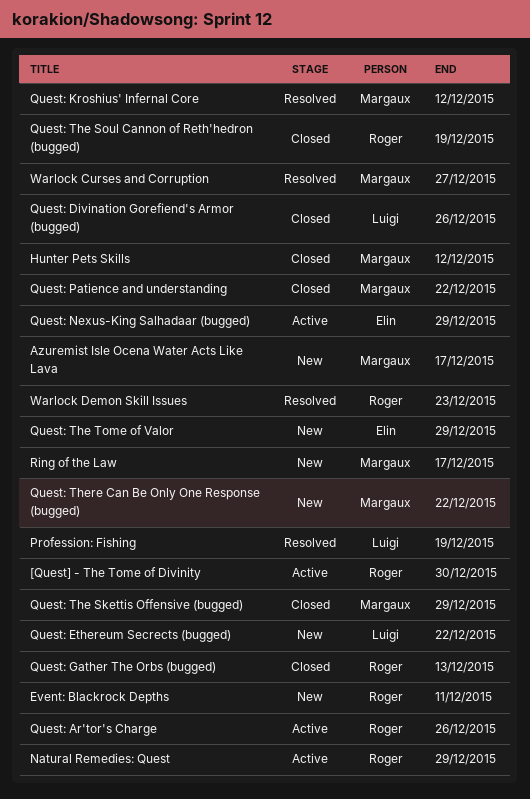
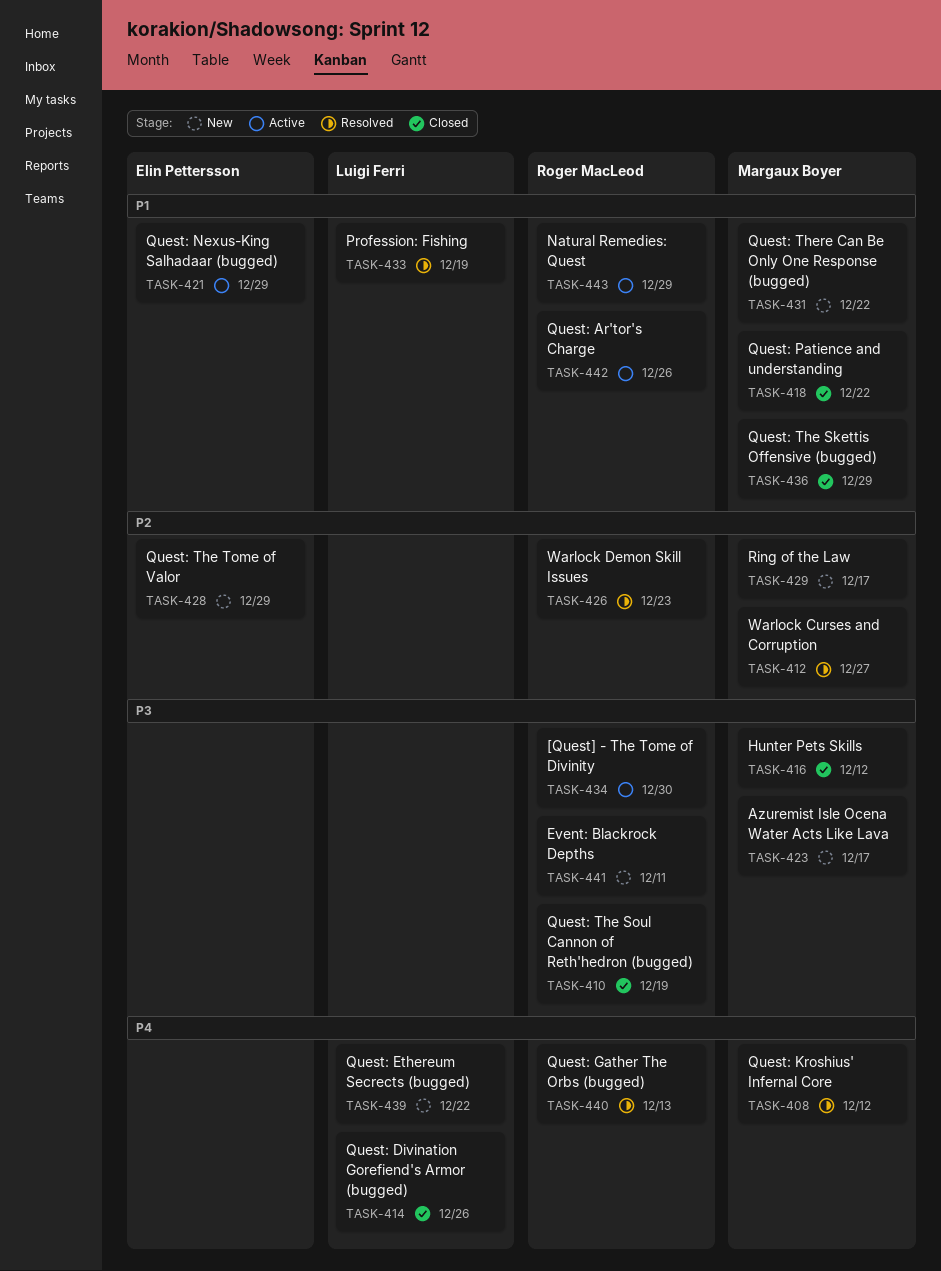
Quest: Gather The Orbs (bugged), status: Closed -> Resolved

